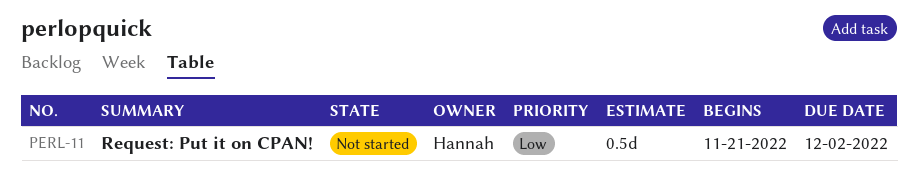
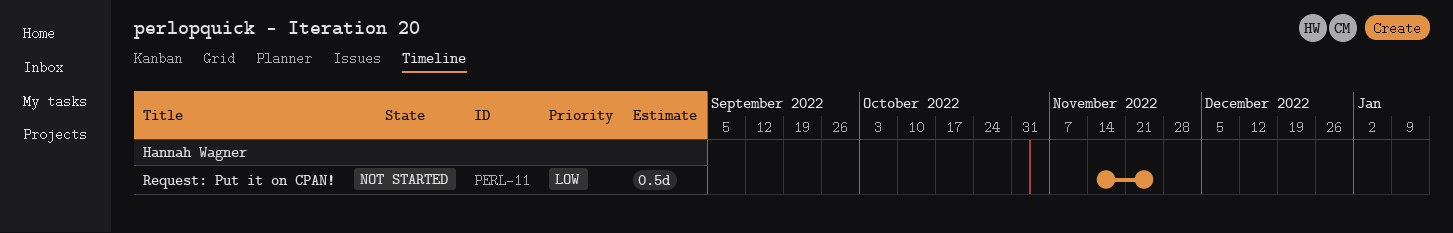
PERL-11, start: Nov 21 -> Nov 14
PERL-11, due: Dec 2 -> Nov 25

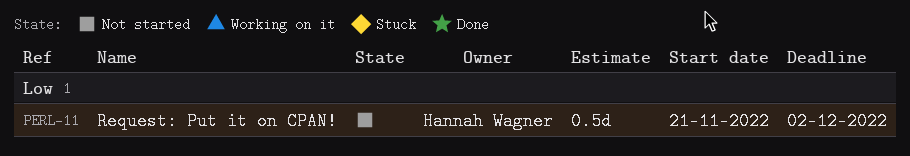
PERL-11, start: Nov 14 -> Nov 21
PERL-11, due: Nov 25 -> Dec 2

